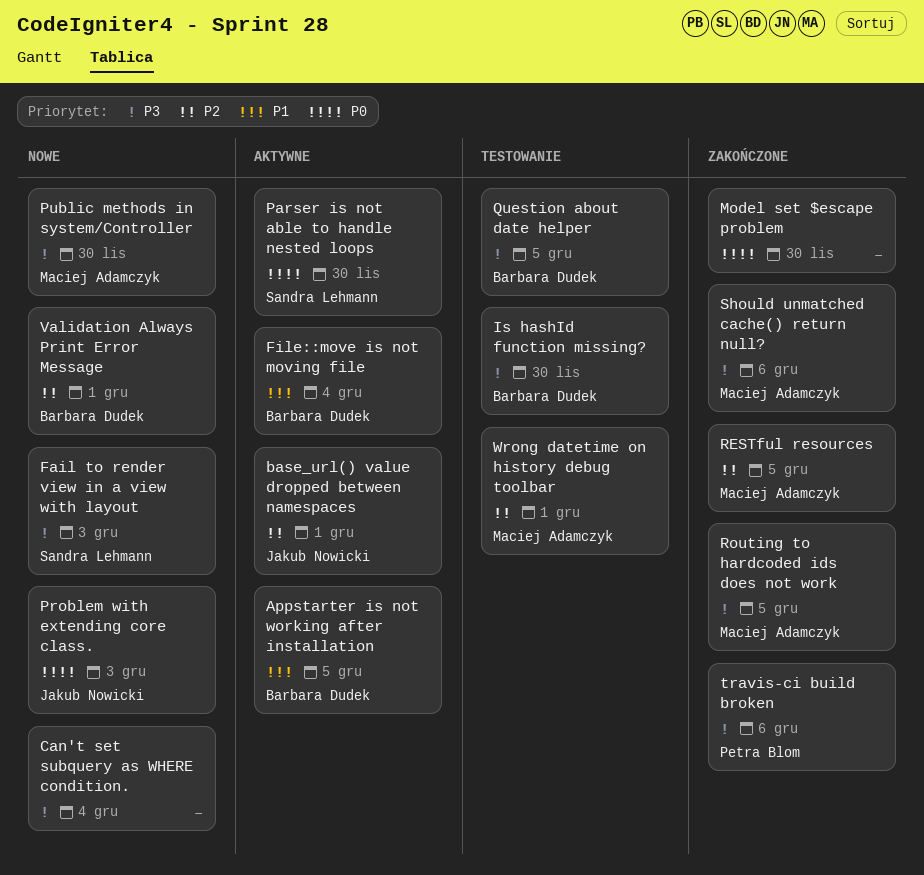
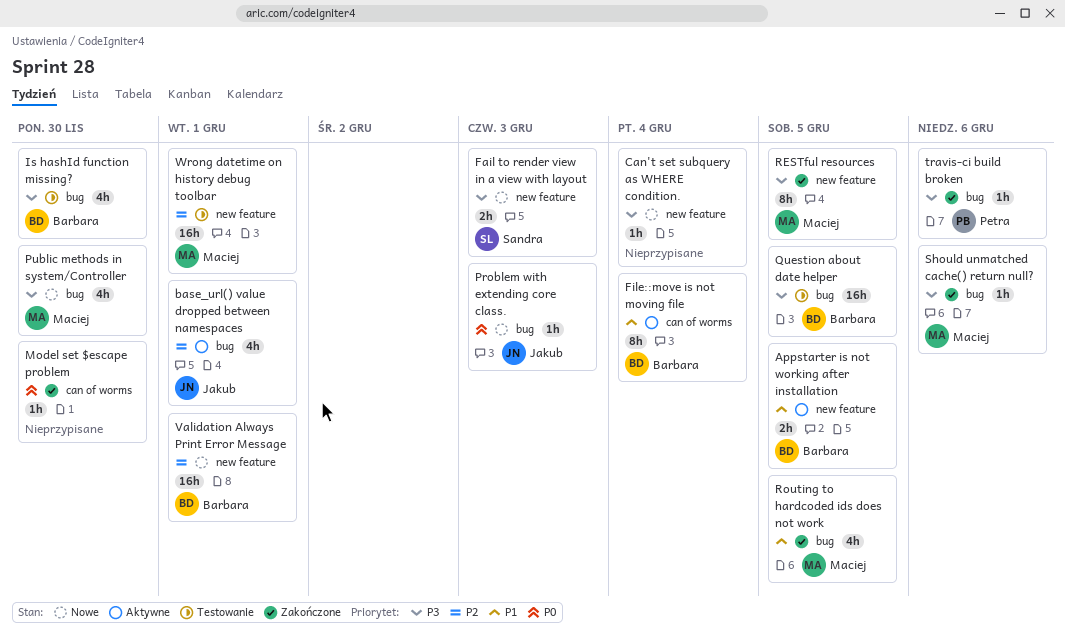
Parser is not able to handle nested loops: present -> none
RESTful resources, priority: P2 -> P3
Routing to hardcoded ids does not work, priority: P3 -> P1

